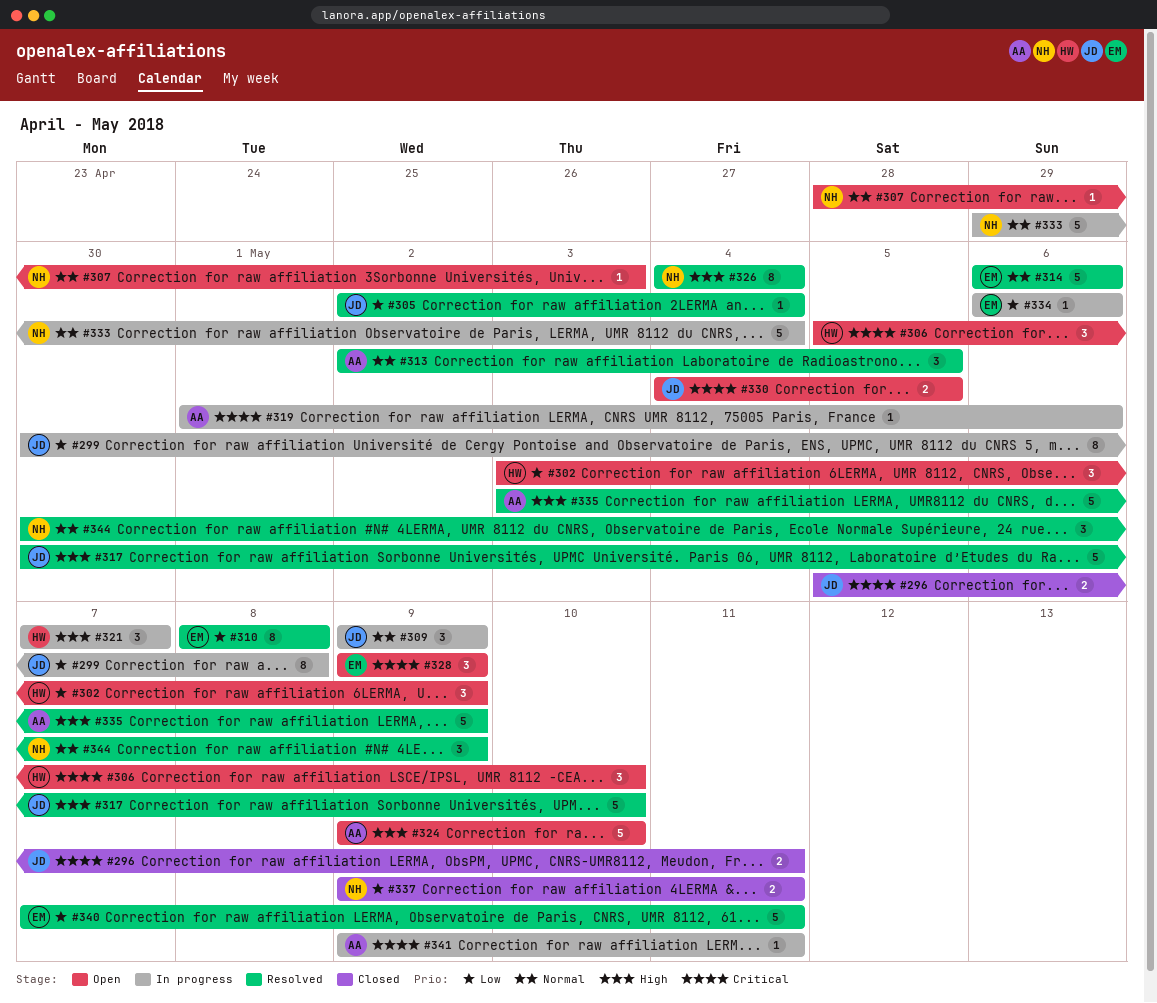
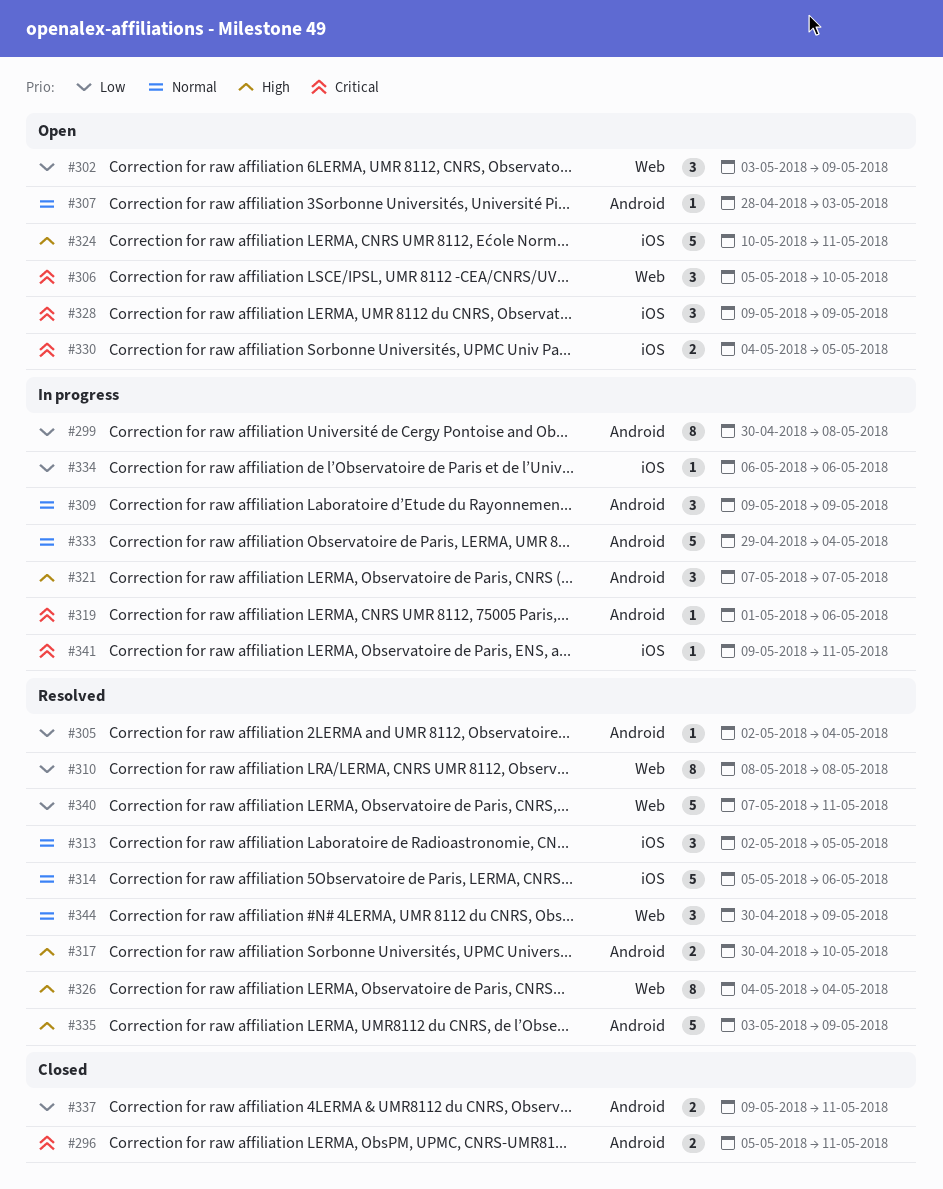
#314, start: May 6 -> May 5
#317, estimate: 5 -> 2
#324, start: May 9 -> May 10
#324, due: May 10 -> May 11

